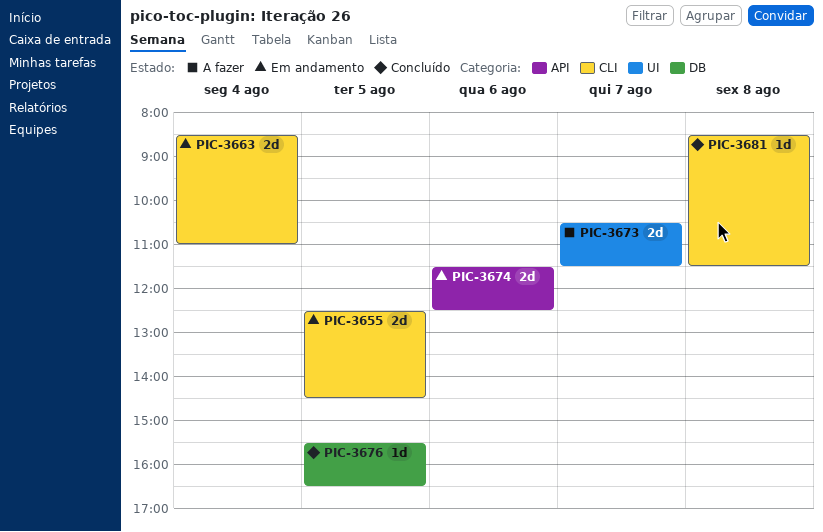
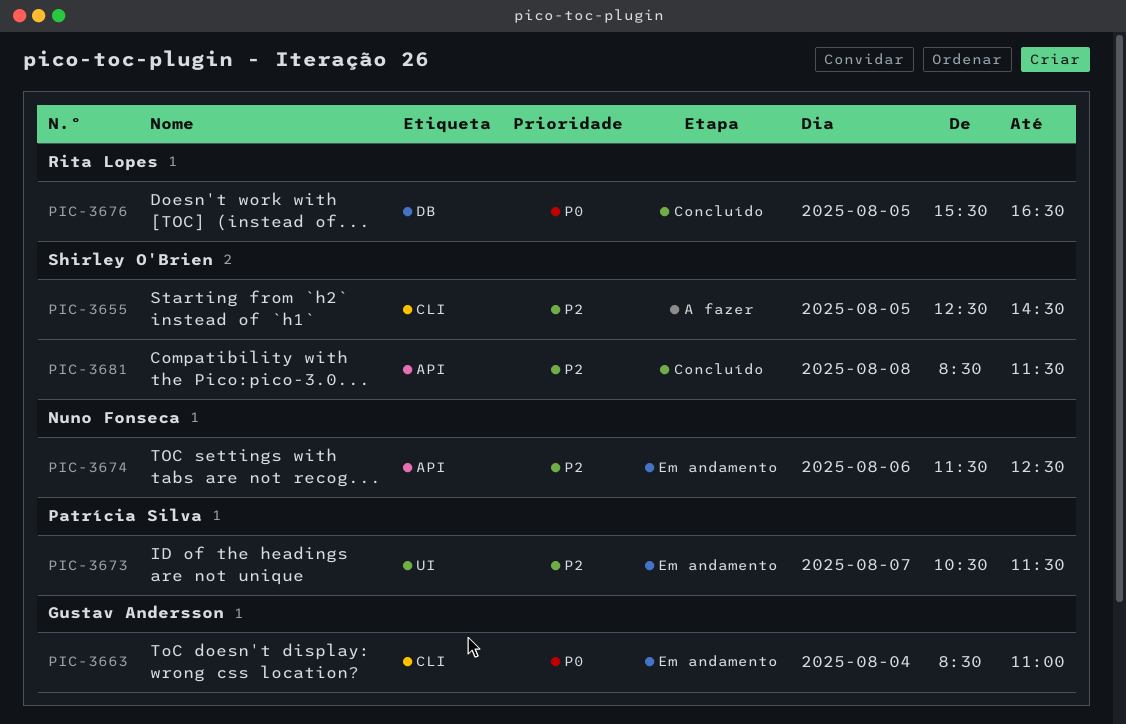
PIC-3655, status: Em andamento -> A fazer
PIC-3673, status: A fazer -> Em andamento
PIC-3681, label: CLI -> API

